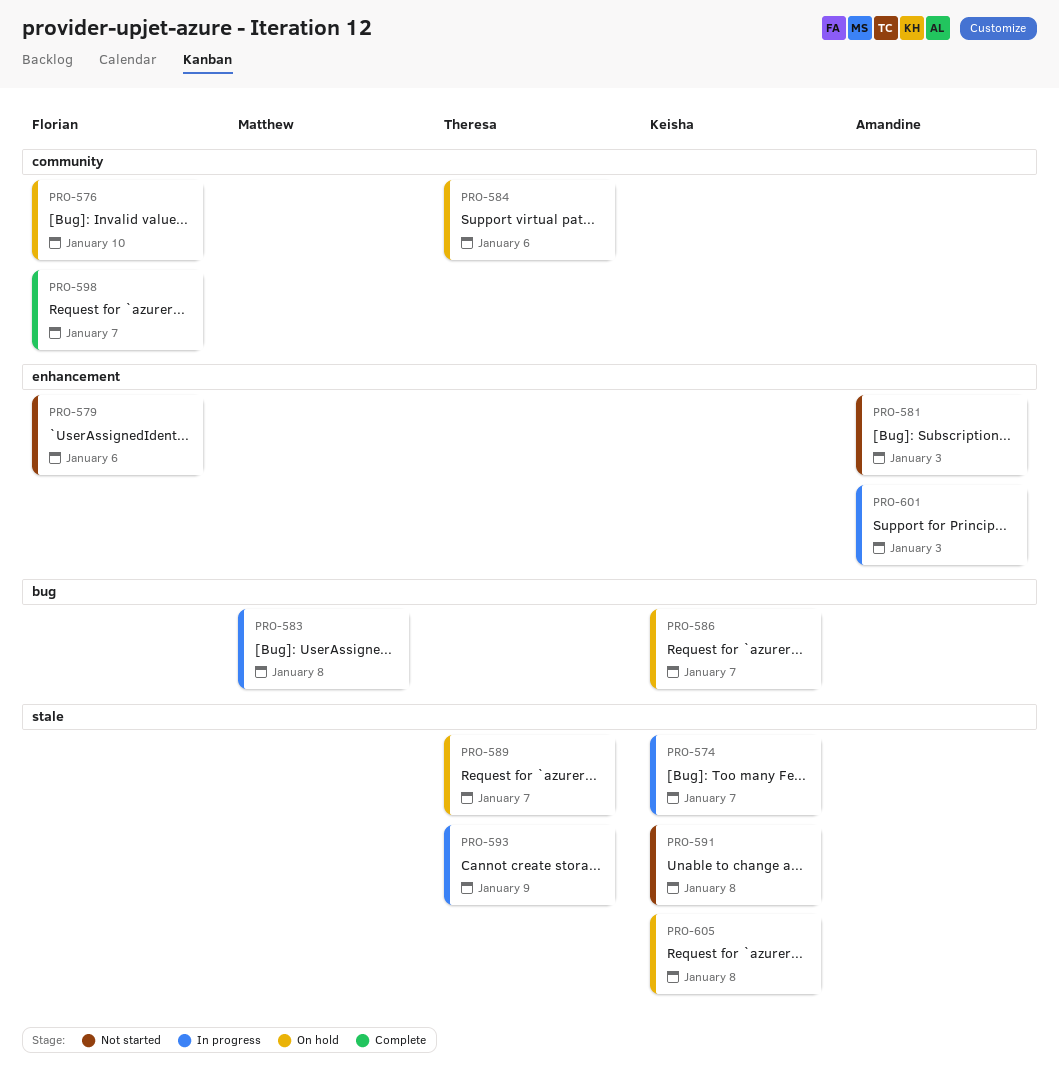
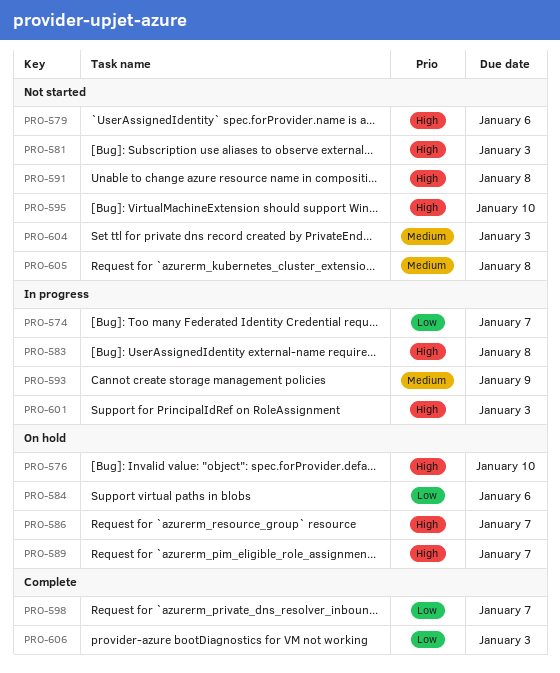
PRO-595: none -> present
PRO-604: none -> present
PRO-605, status: On hold -> Not started
PRO-606: none -> present

